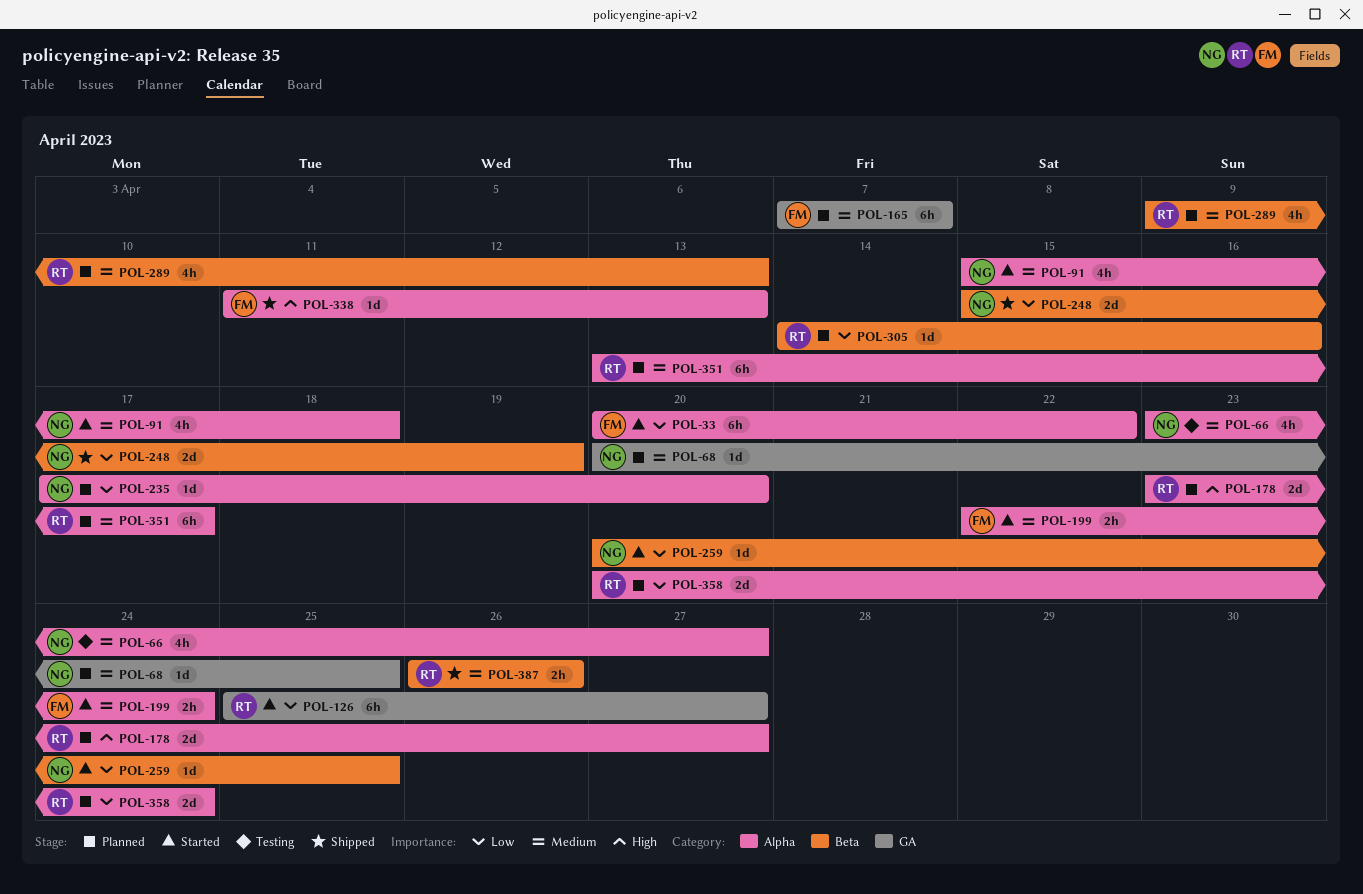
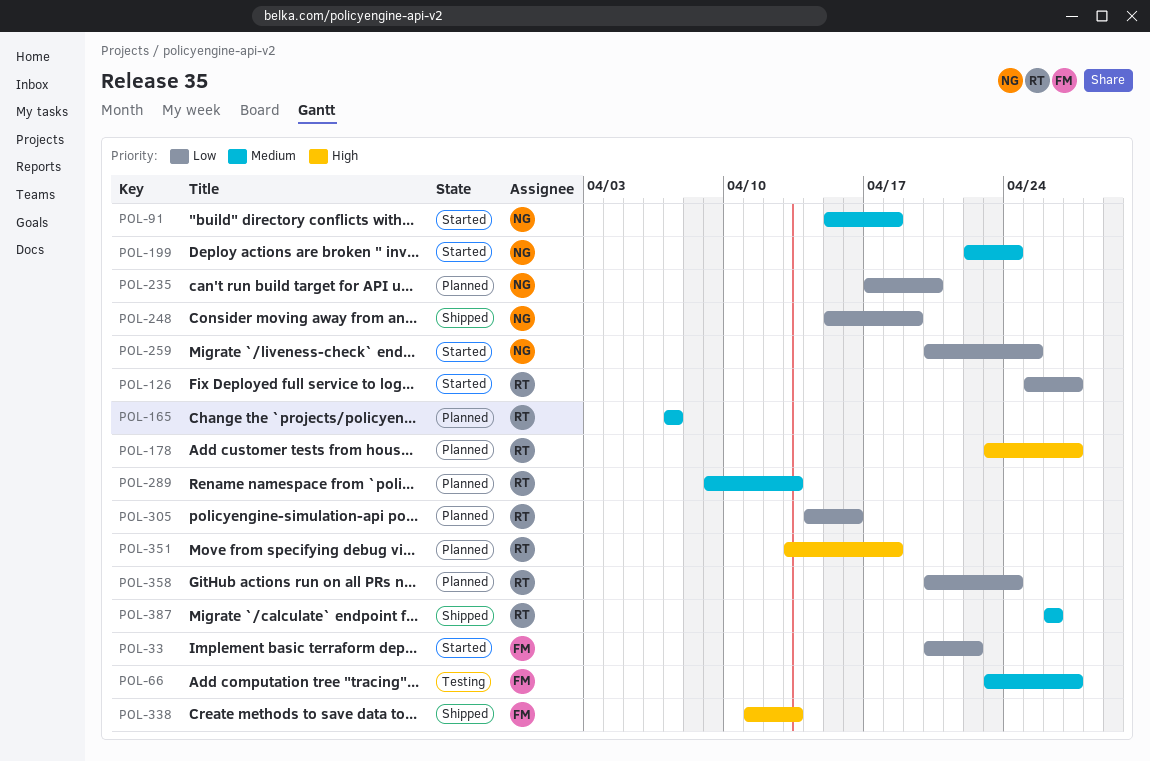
POL-66, owner: NG -> FM
POL-68: present -> none
POL-165, owner: FM -> RT
POL-199, owner: FM -> NG
POL-351, priority: Medium -> High
POL-351, due: Apr 17 -> Apr 18

